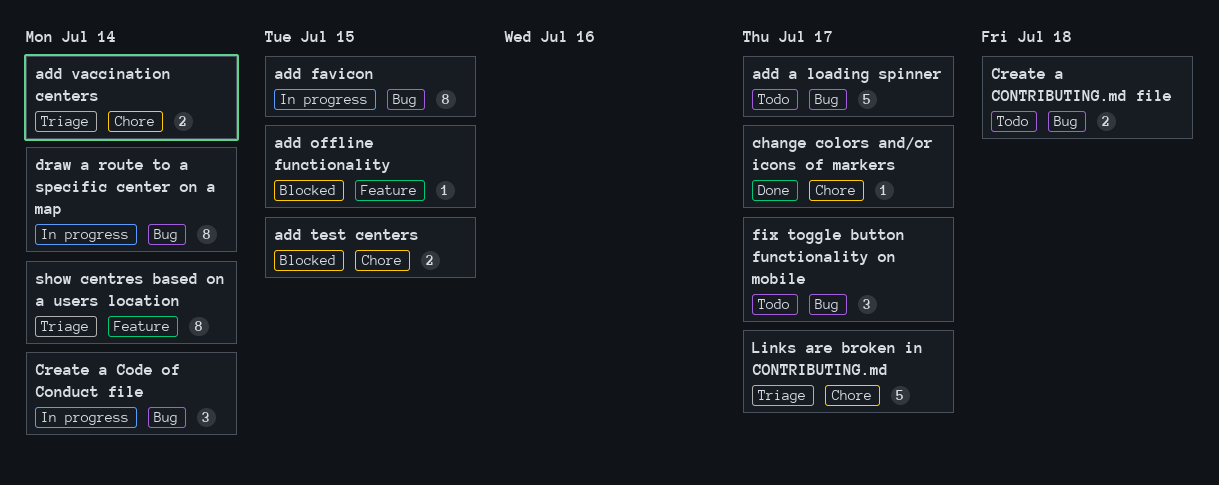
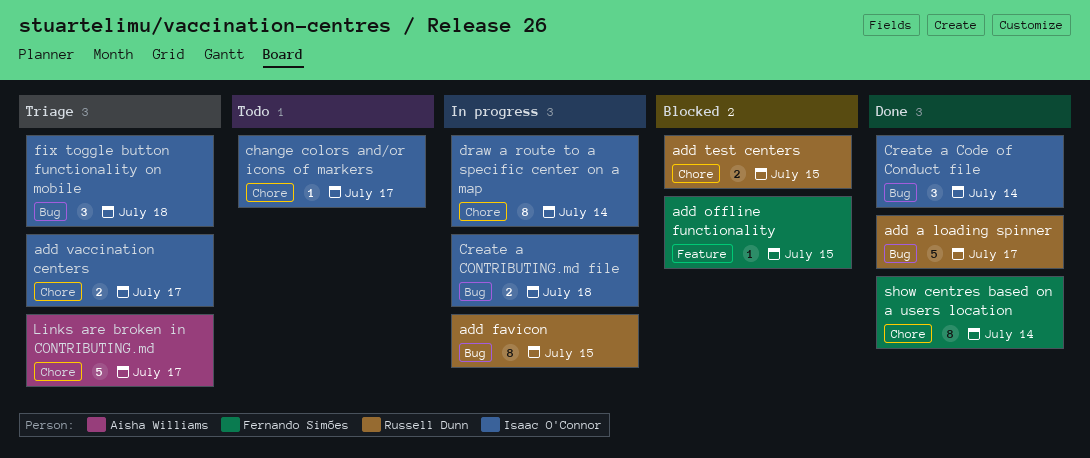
add a loading spinner, status: Todo -> Done
add vaccination centers, due: Jul 14 -> Jul 17
change colors and/or icons of markers, status: Done -> Todo
Create a Code of Conduct file, status: In progress -> Done
Create a CONTRIBUTING.md file, status: Todo -> In progress
draw a route to a specific center on a map, label: Bug -> Chore
fix toggle button functionality on mobile, status: Todo -> Triage
fix toggle button functionality on mobile, due: Jul 17 -> Jul 18
show centres based on a users location, status: Triage -> Done
show centres based on a users location, label: Feature -> Chore

